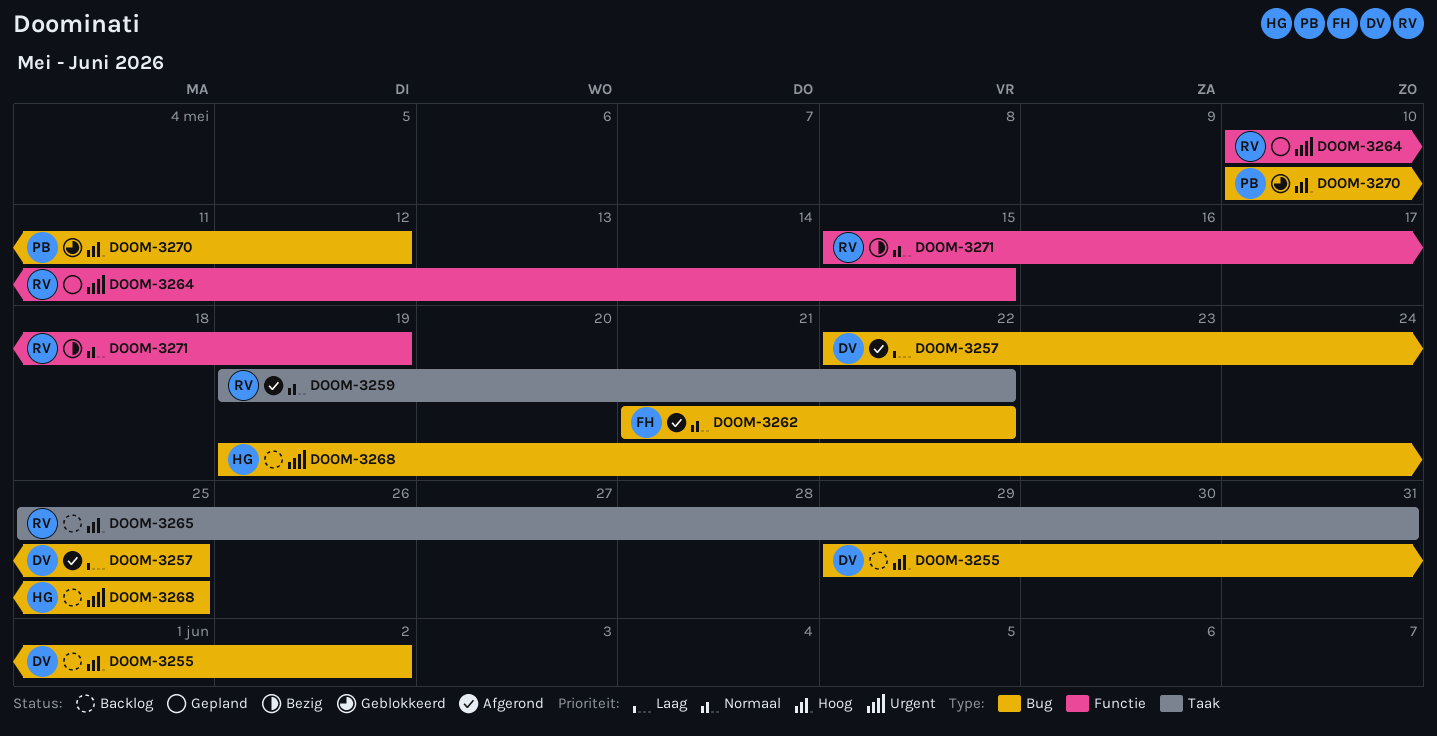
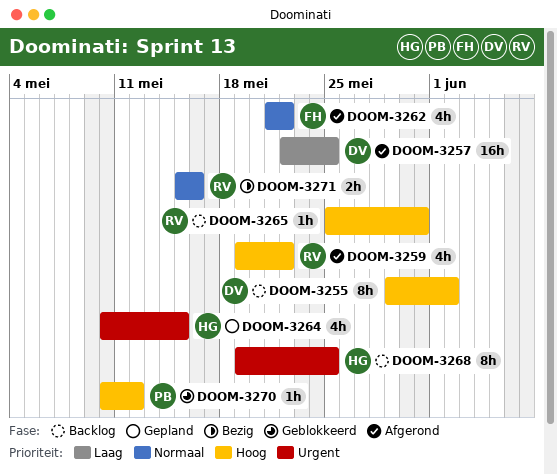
DOOM-3259, priority: Normaal -> Hoog
DOOM-3264, owner: RV -> HG
DOOM-3271, due: May 19 -> May 16

